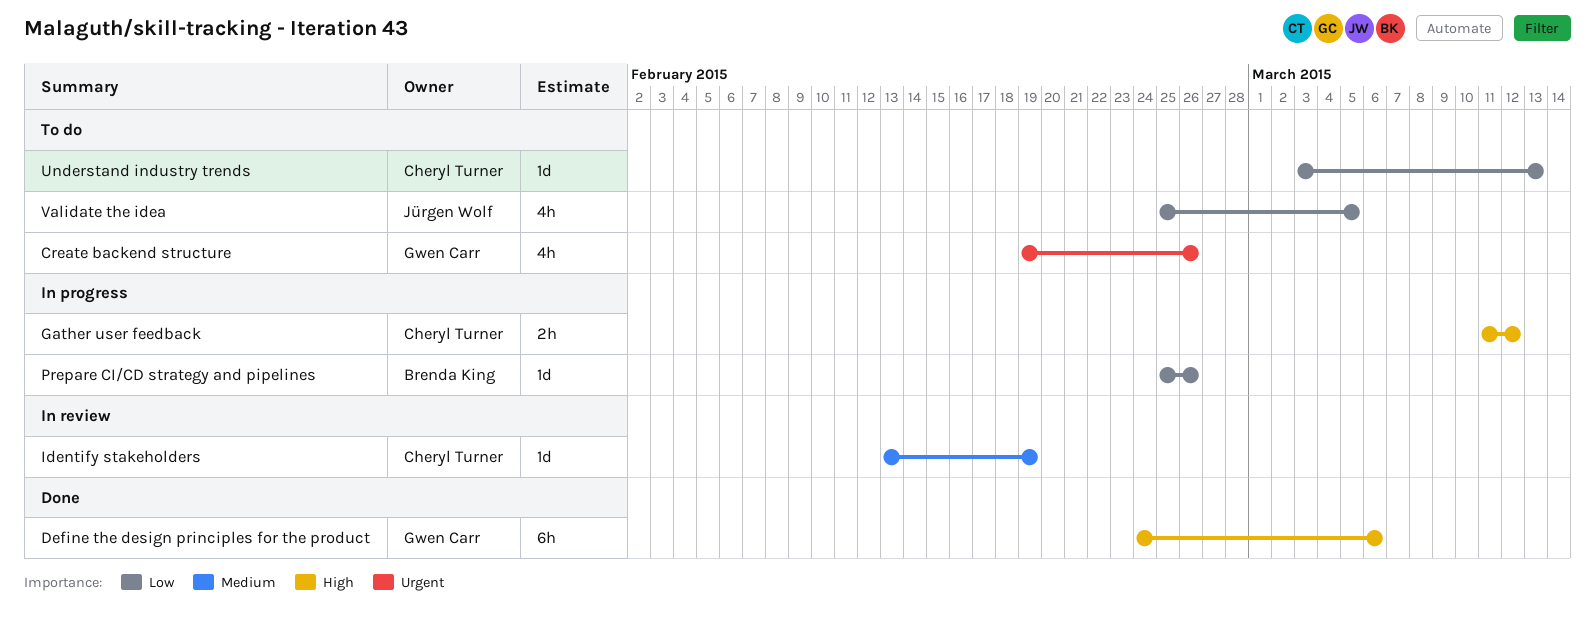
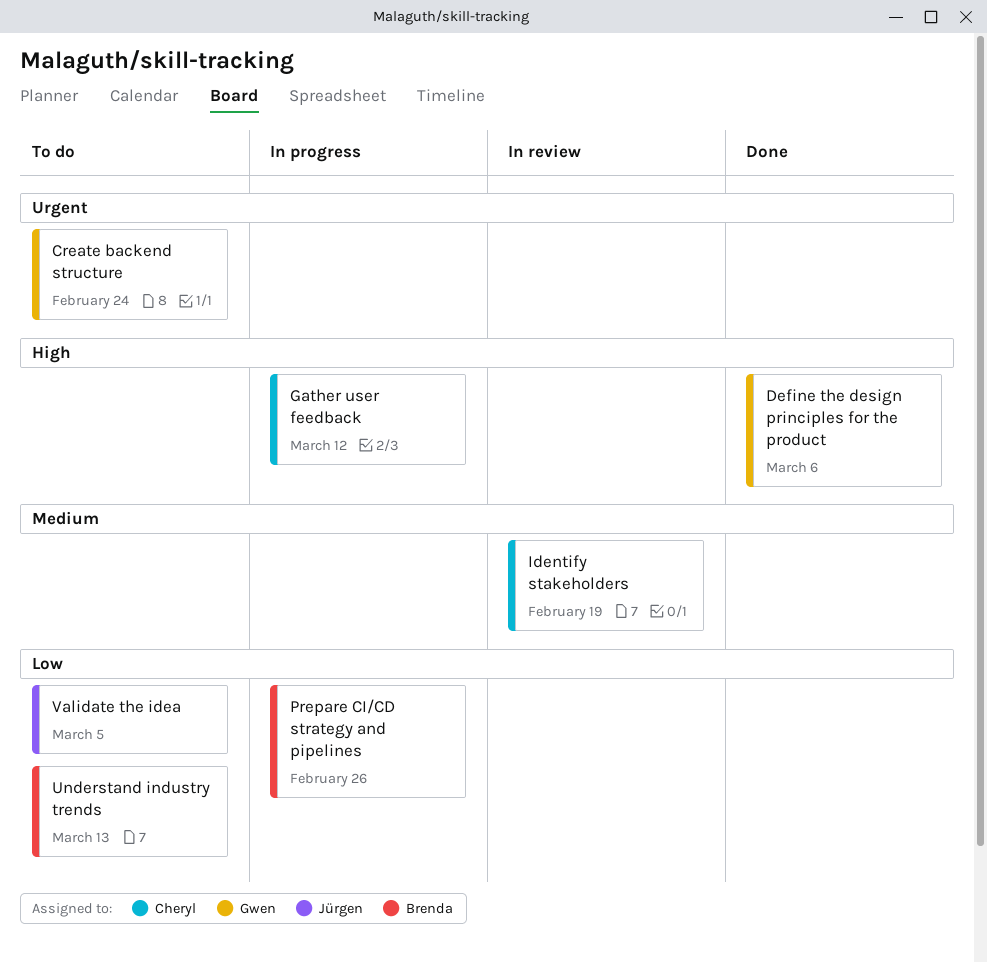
Create backend structure, due: Feb 26 -> Feb 24
Understand industry trends, owner: Cheryl Turner -> Brenda King

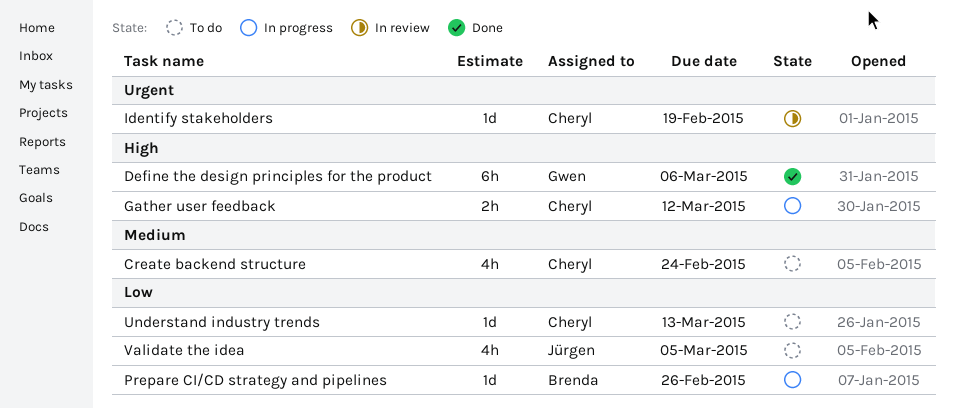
Create backend structure, owner: Gwen -> Cheryl
Create backend structure, priority: Urgent -> Medium
Identify stakeholders, priority: Medium -> Urgent
Understand industry trends, owner: Brenda -> Cheryl

